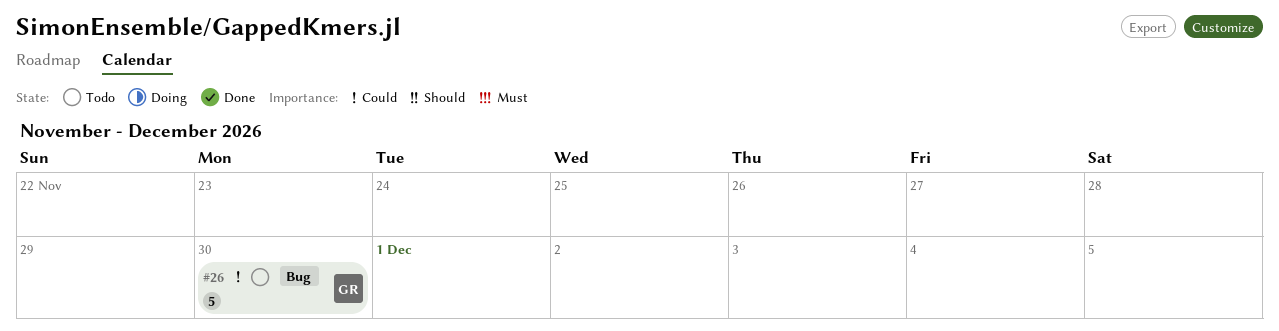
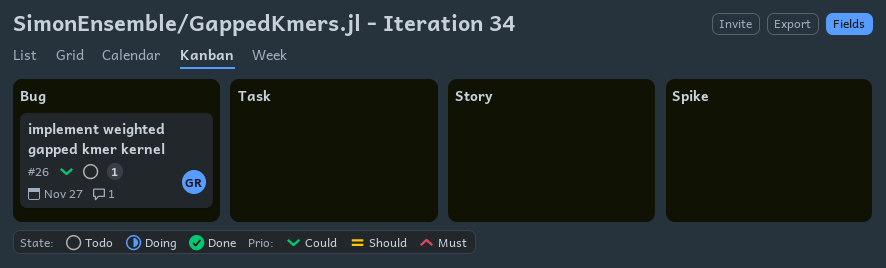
#26, estimate: 5 -> 1
#26, due: Nov 30 -> Nov 27

